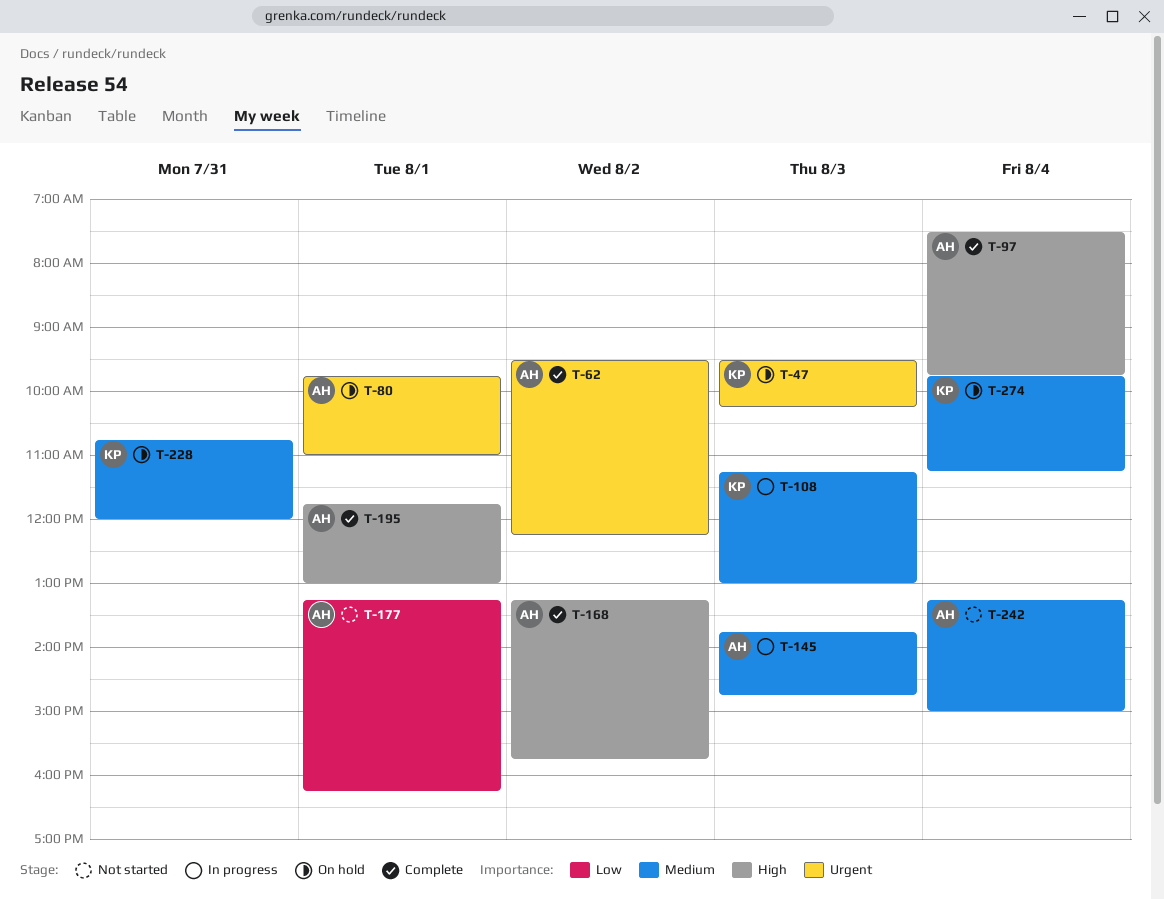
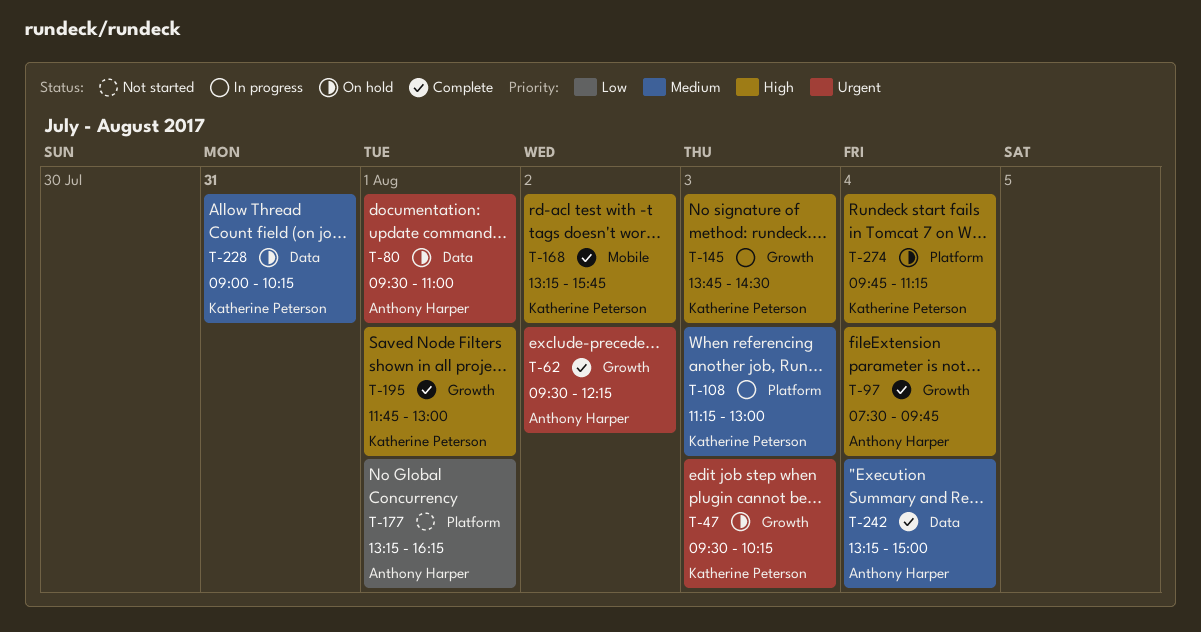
T-80, begins: 09:45 -> 09:30
T-145, owner: Anthony Harper -> Katherine Peterson
T-145, priority: Medium -> High
T-145, ends: 14:45 -> 14:30
T-168, owner: Anthony Harper -> Katherine Peterson
T-195, owner: Anthony Harper -> Katherine Peterson
T-228, begins: 10:45 -> 09:00
T-228, ends: 12:00 -> 10:15
T-242, status: Not started -> Complete
T-274, priority: Medium -> High

